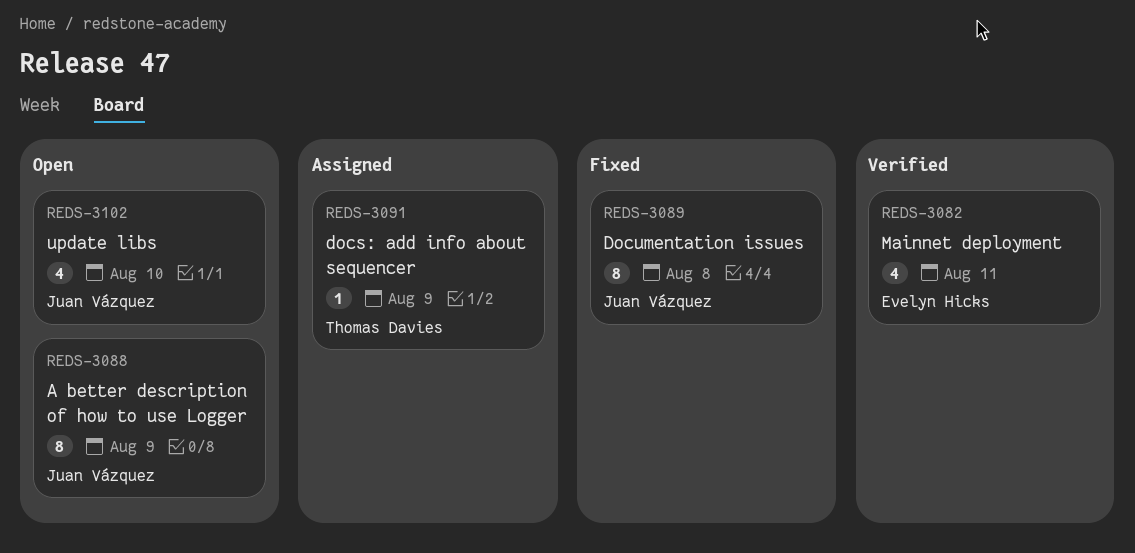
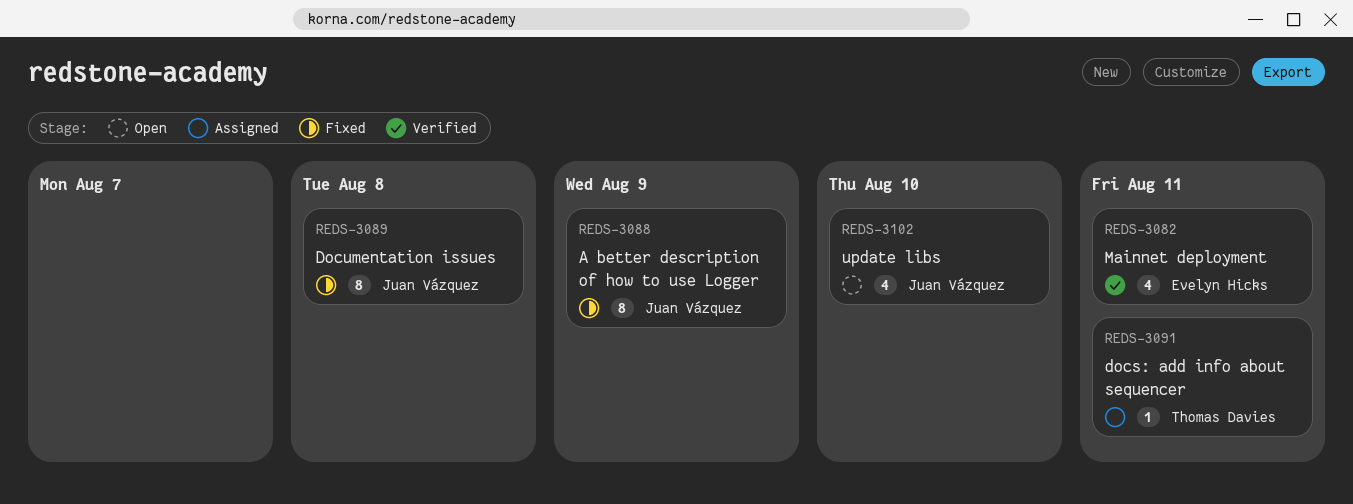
REDS-3088, status: Open -> Fixed
REDS-3091, due: Aug 9 -> Aug 11

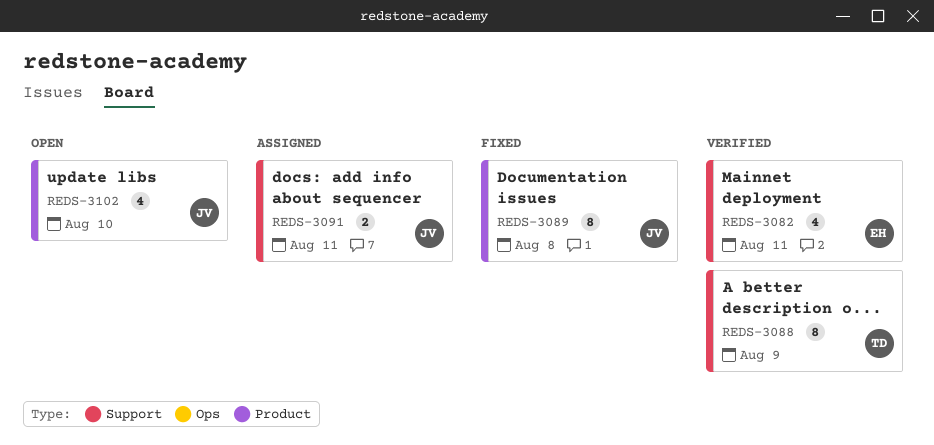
REDS-3088, status: Fixed -> Verified
REDS-3088, owner: Juan Vázquez -> Thomas Davies
REDS-3091, owner: Thomas Davies -> Juan Vázquez
REDS-3091, estimate: 1 -> 2

